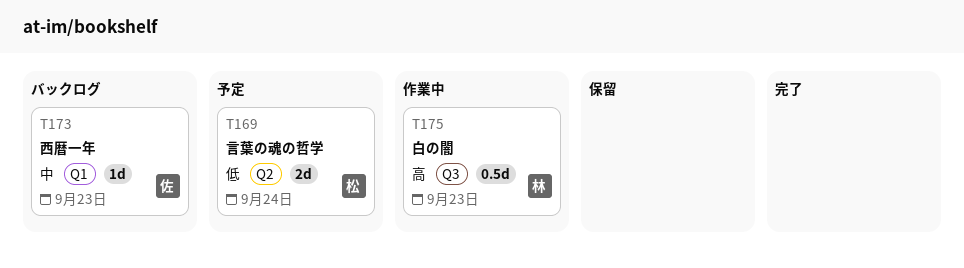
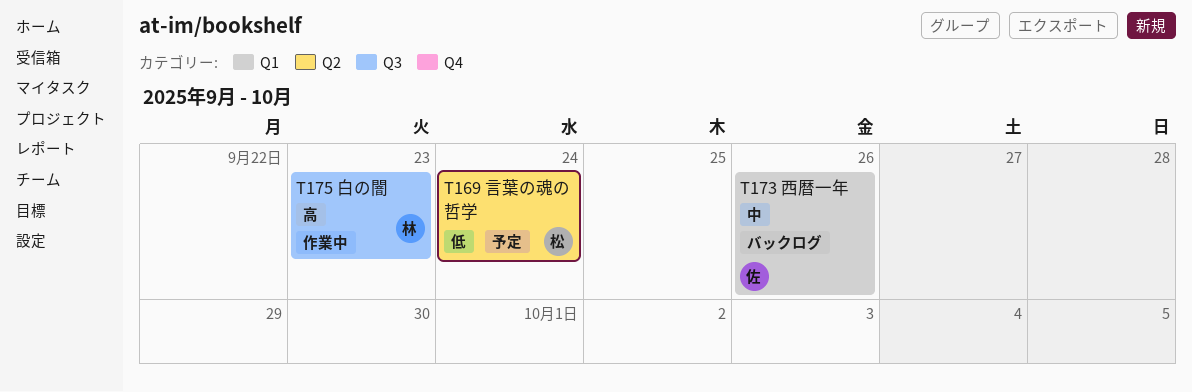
T173, due: Sep 23 -> Sep 26

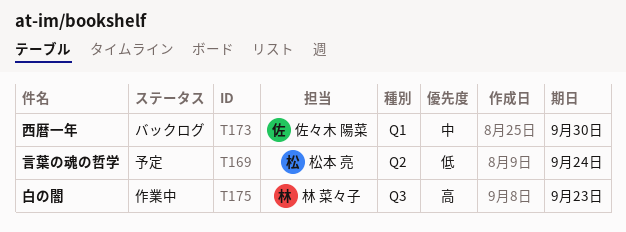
T173, due: Sep 26 -> Sep 30

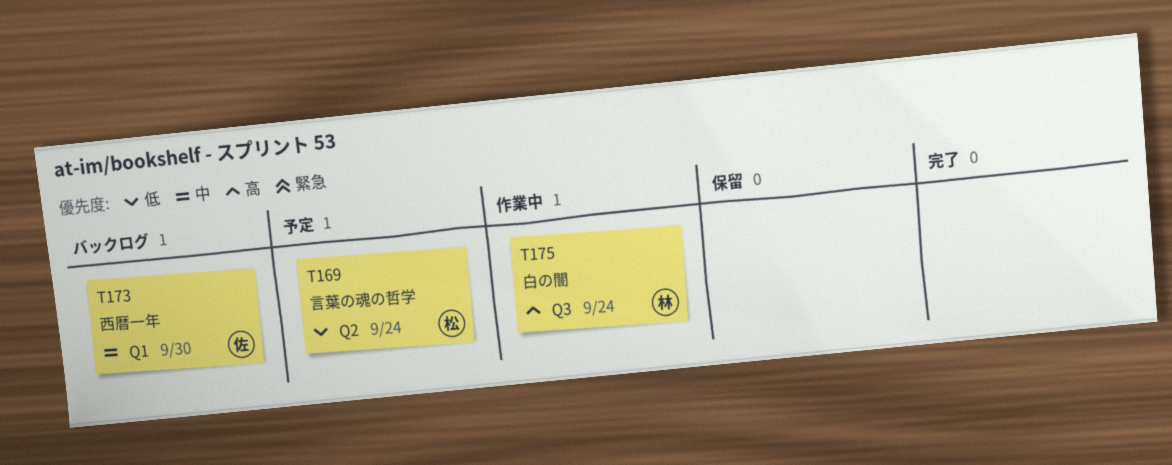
T175, due: Sep 23 -> Sep 24

